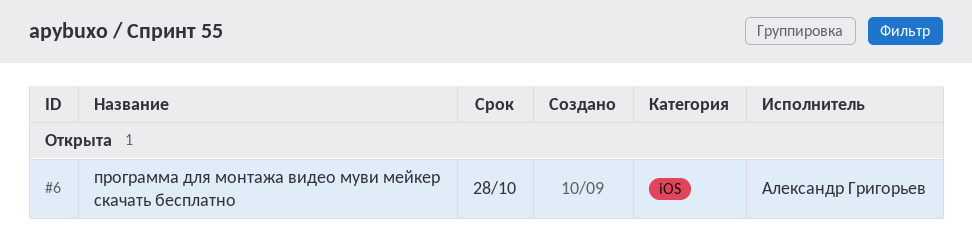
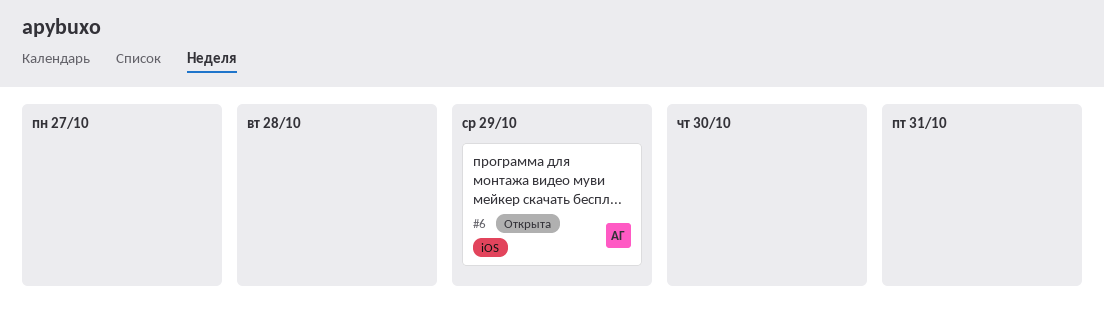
#6, due: Oct 28 -> Oct 29

